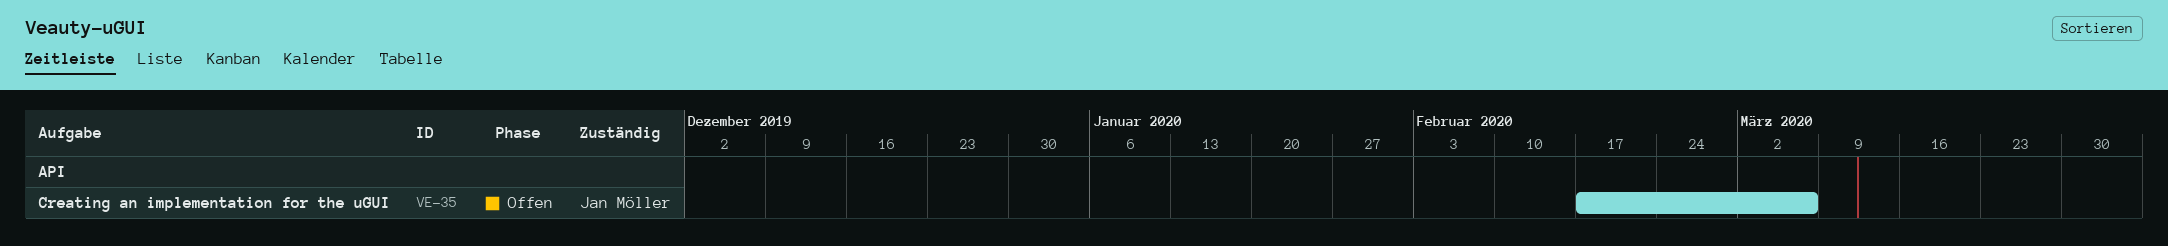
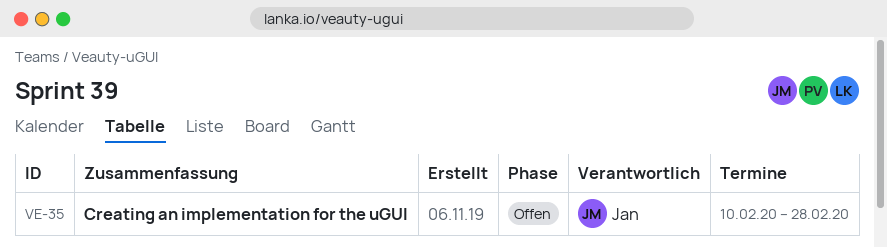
VE-35, start: Feb 17 -> Feb 10
VE-35, due: Mar 6 -> Feb 28

